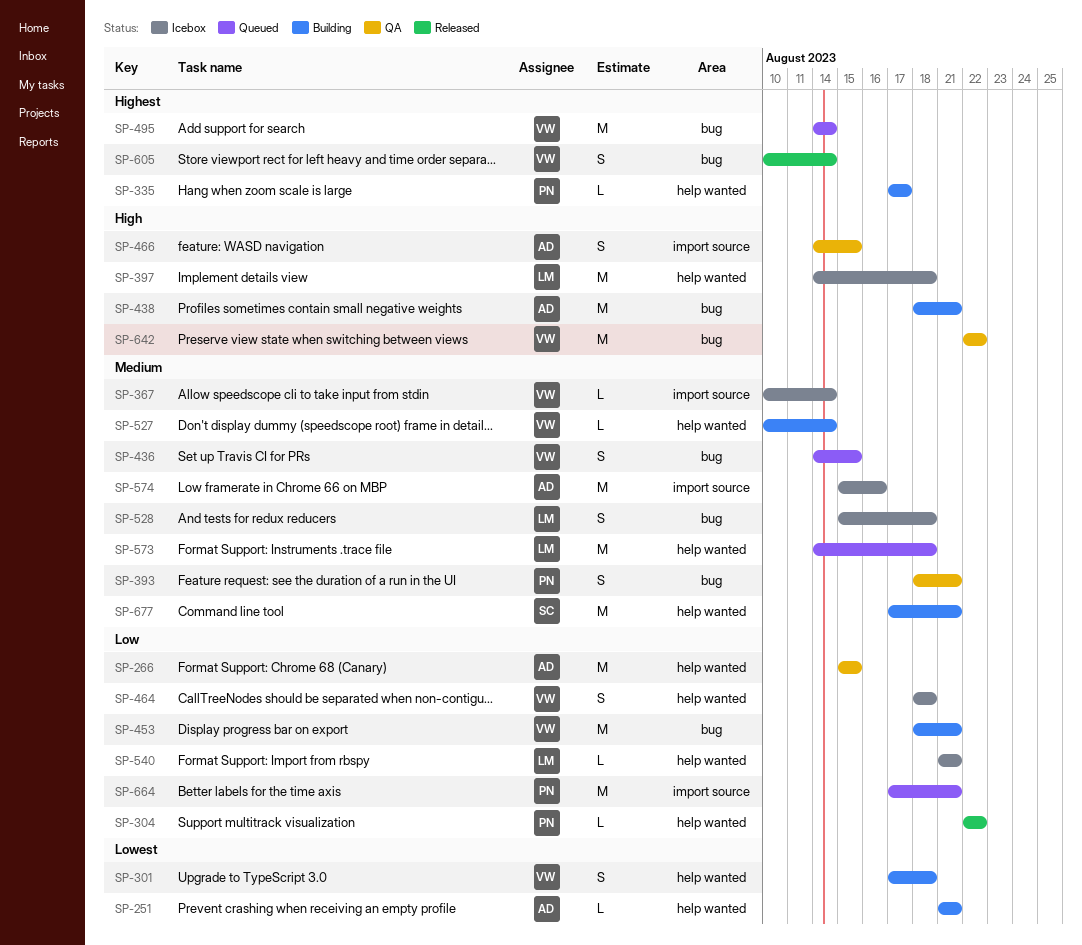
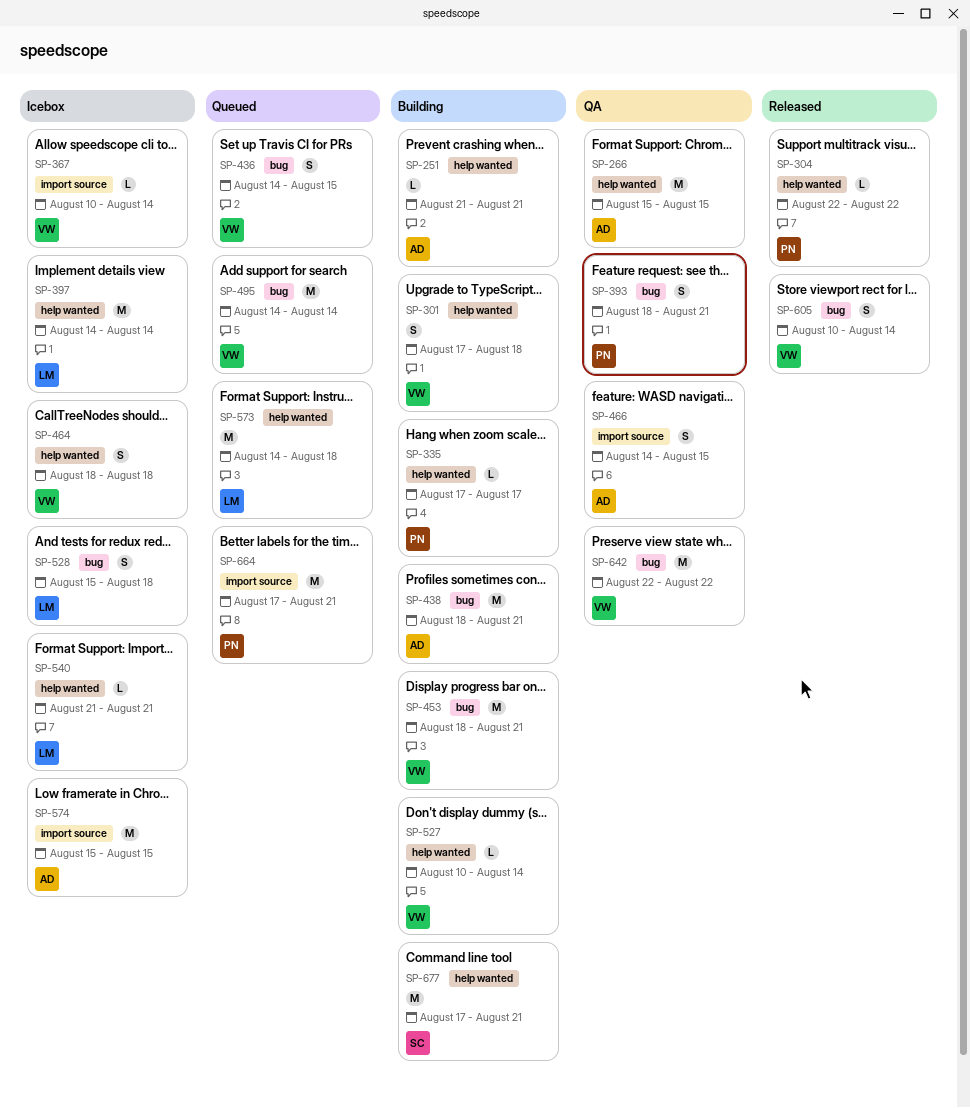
SP-397, due: Aug 18 -> Aug 14
SP-574, due: Aug 16 -> Aug 15

